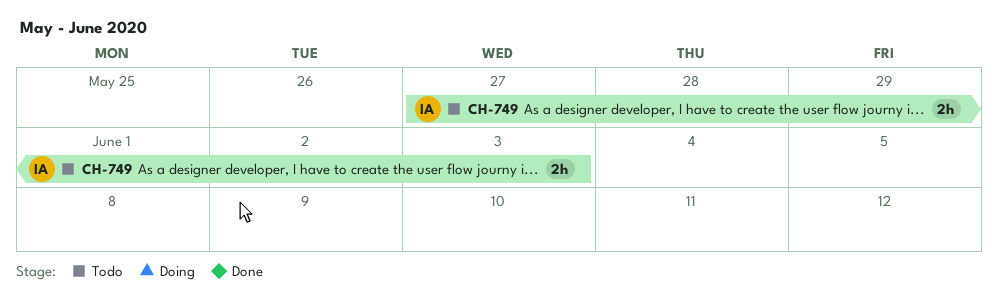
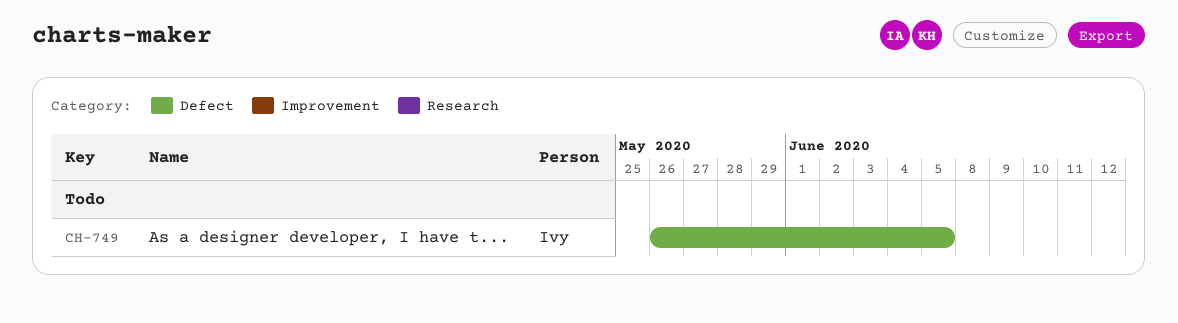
CH-749, start: May 27 -> May 26
CH-749, due: Jun 3 -> Jun 5

